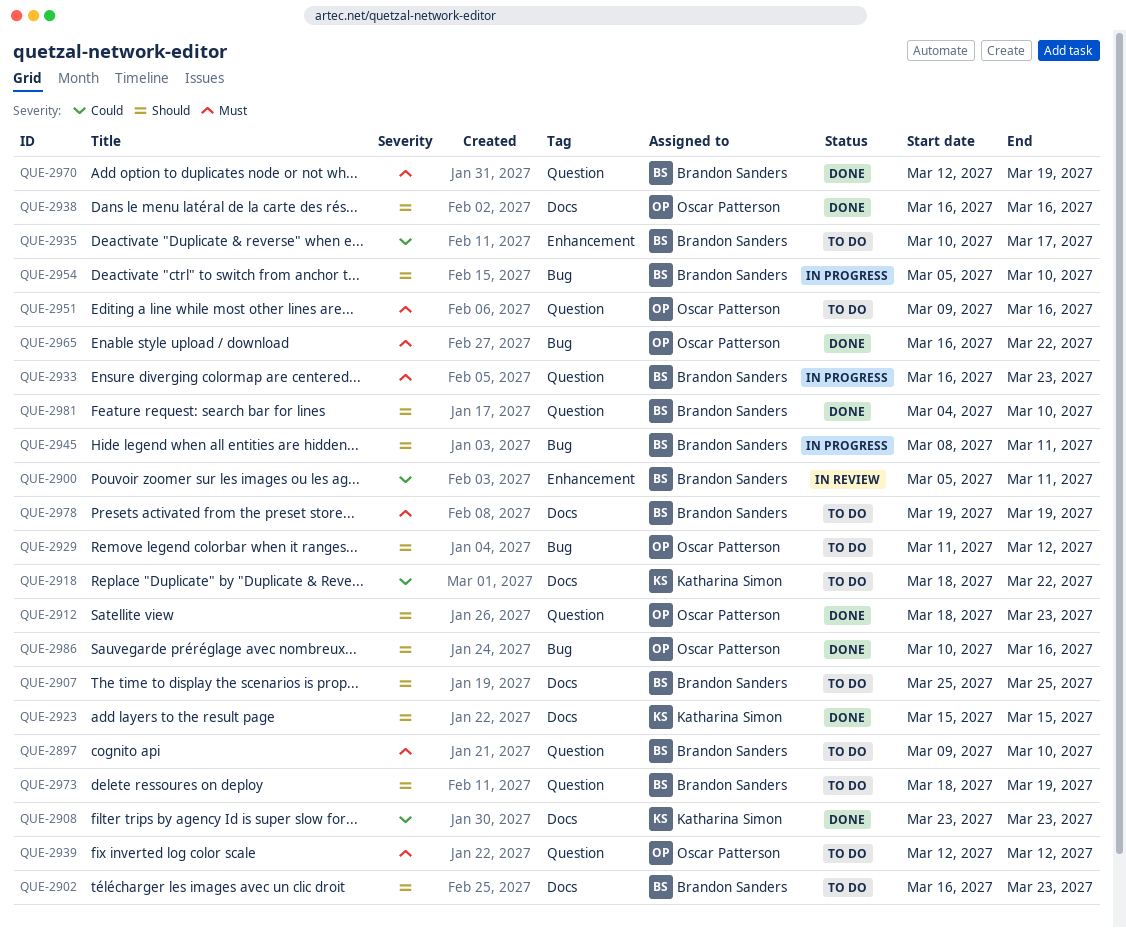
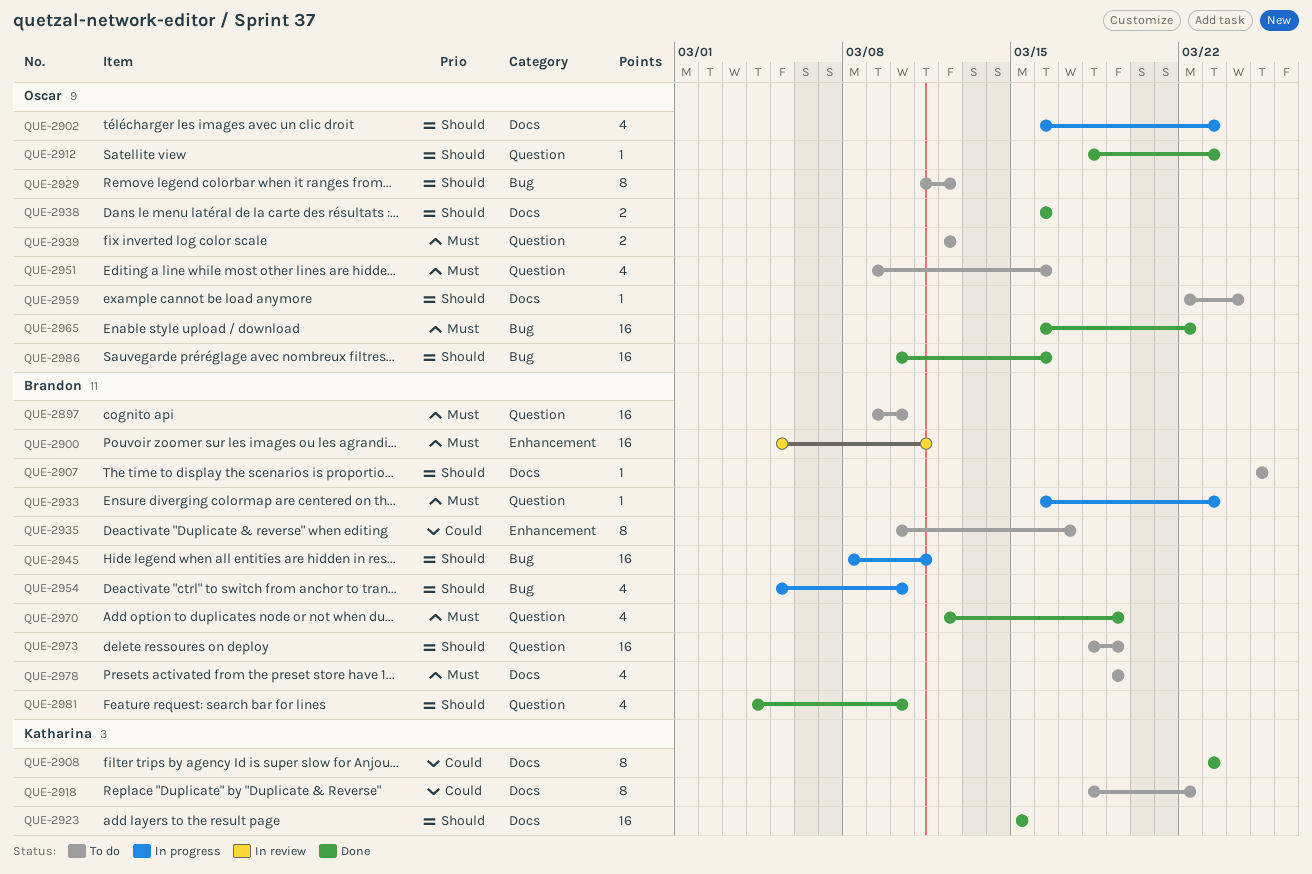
QUE-2900, priority: Could -> Must
QUE-2902, status: To do -> In progress
QUE-2902, owner: Brandon Sanders -> Oscar Patterson
QUE-2959: none -> present

